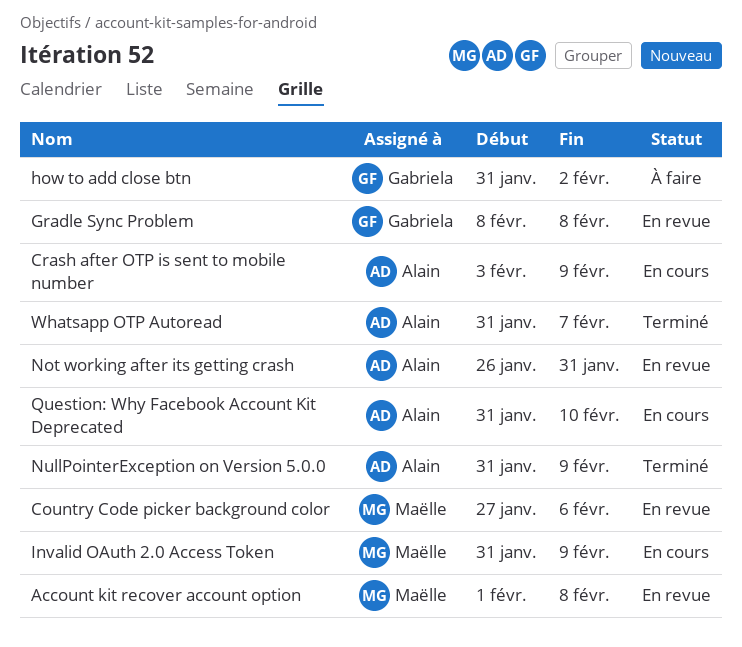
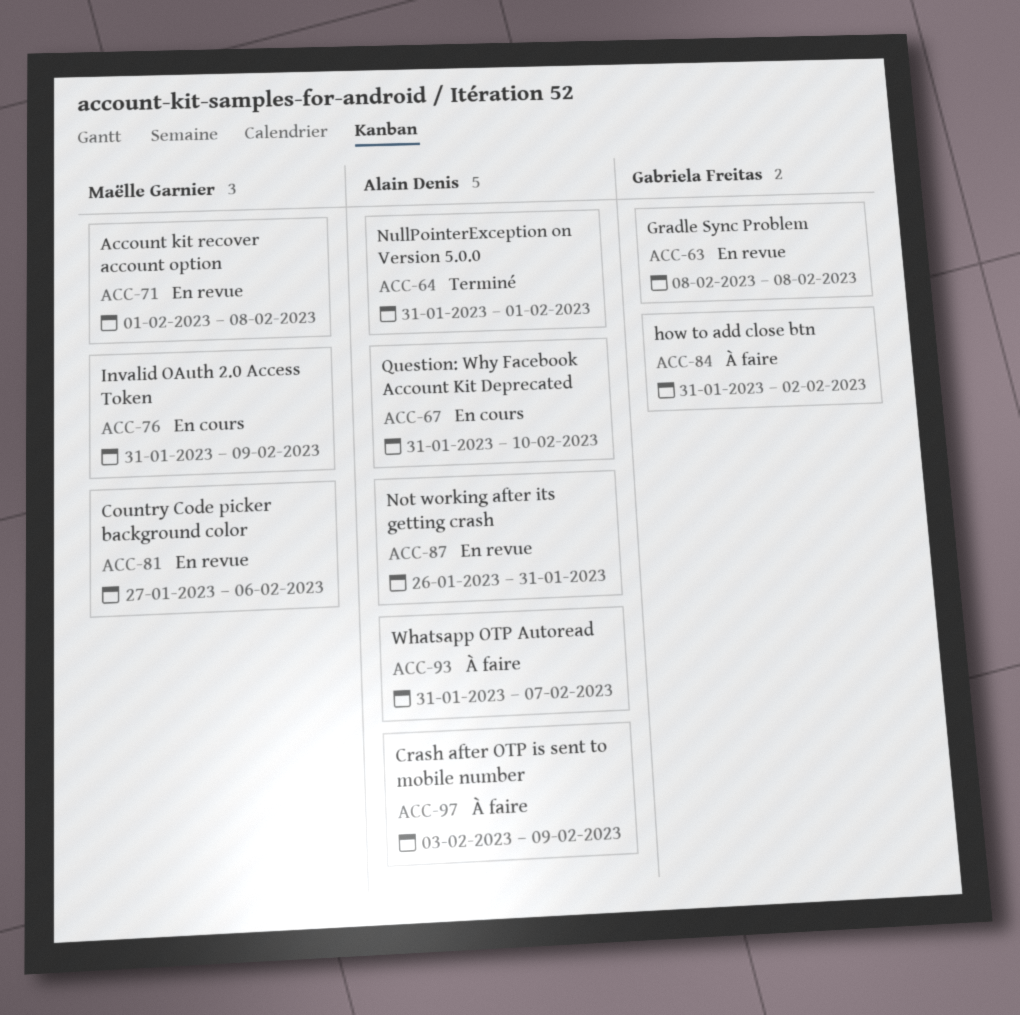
Crash after OTP is sent to mobile number, status: En cours -> À faire
NullPointerException on Version 5.0.0, due: Feb 9 -> Feb 1
Whatsapp OTP Autoread, status: Terminé -> À faire

